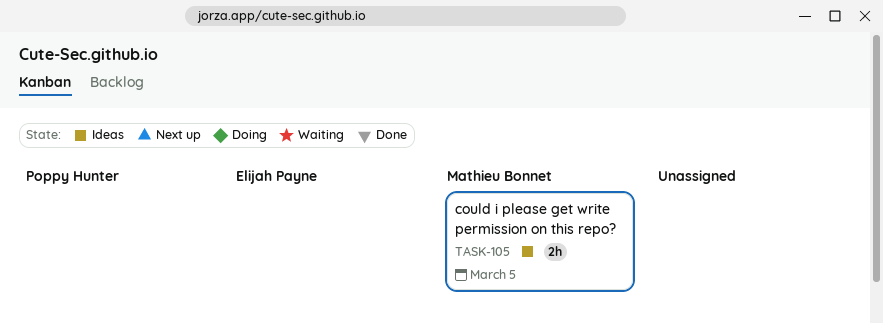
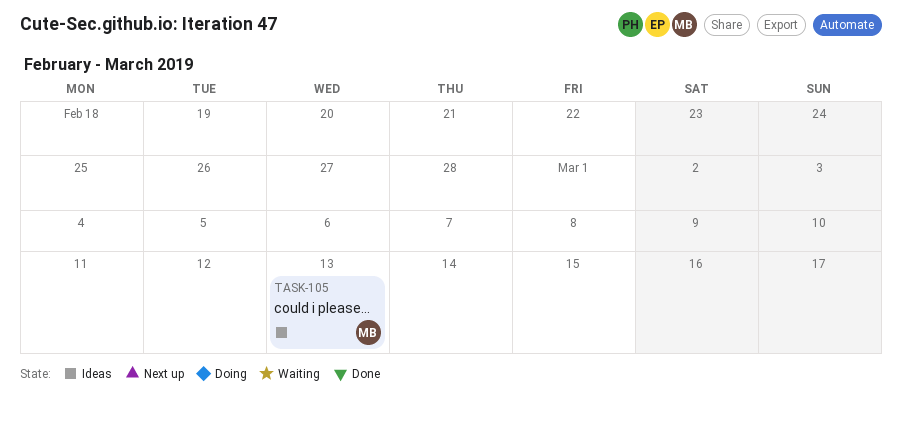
TASK-105, due: Mar 5 -> Mar 13

